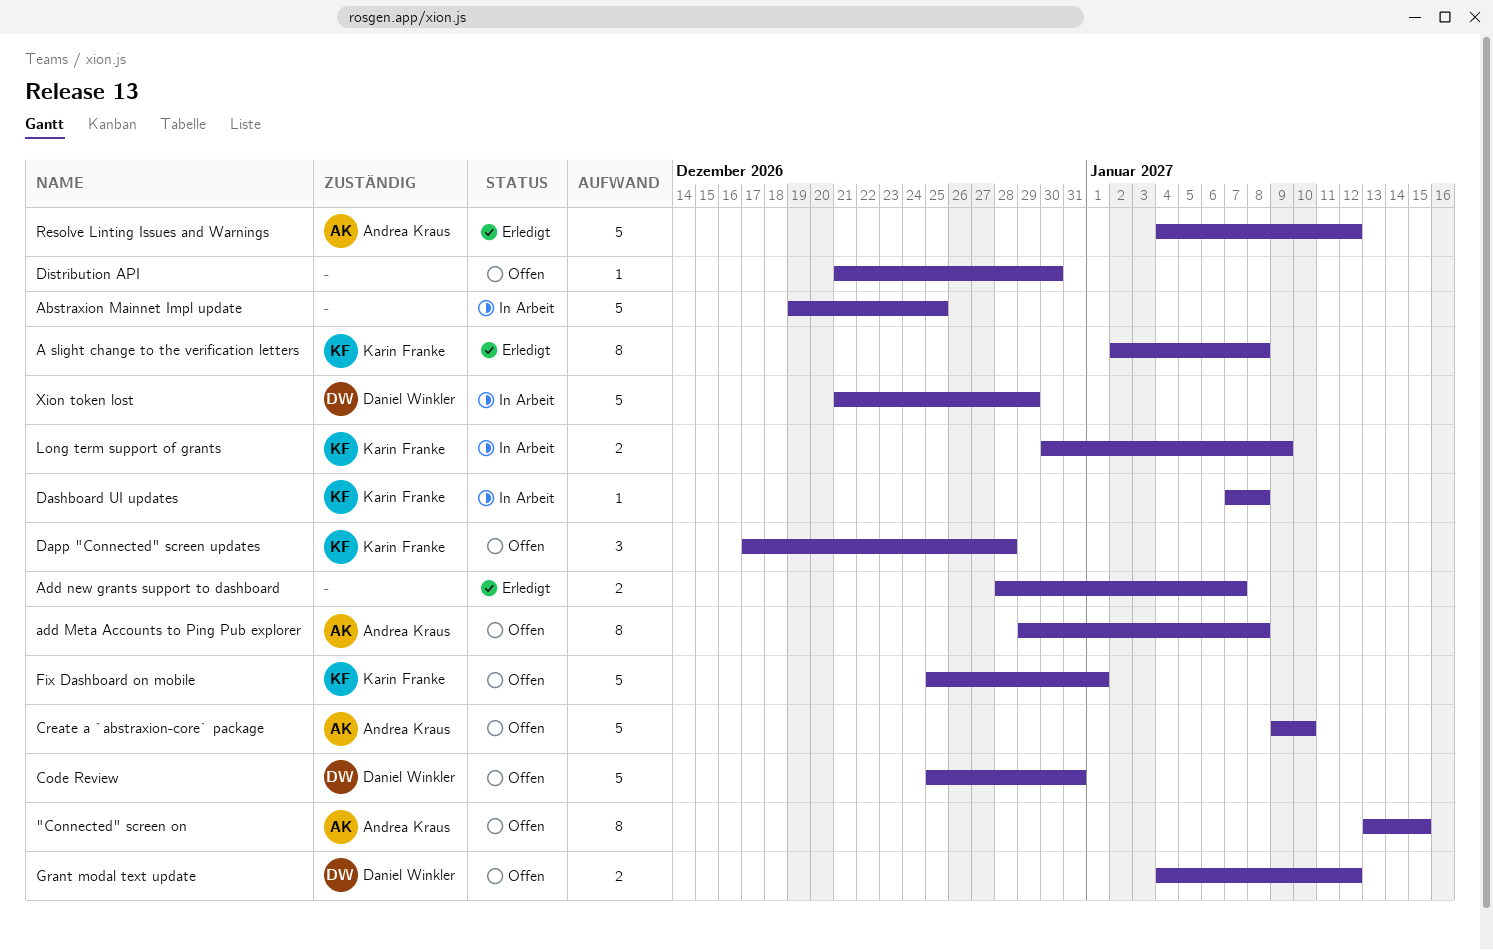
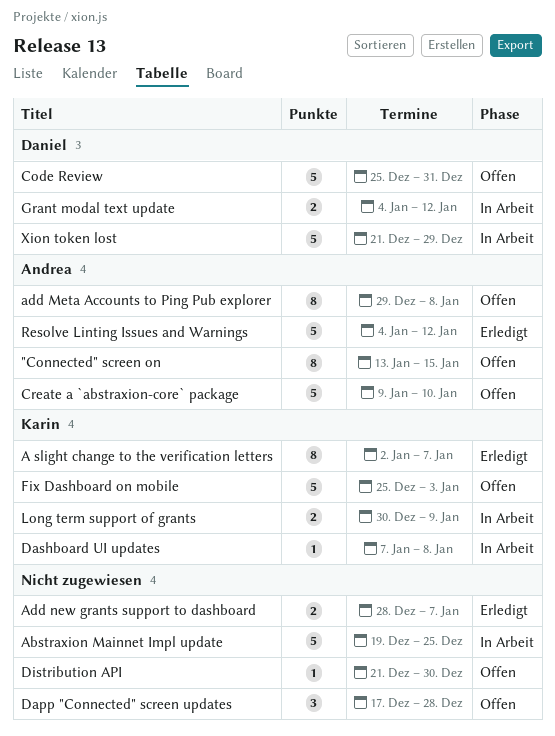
A slight change to the verification letters, due: Jan 8 -> Jan 7
Dapp "Connected" screen updates, owner: Karin Franke -> none
Fix Dashboard on mobile, due: Jan 1 -> Jan 3
Grant modal text update, status: Offen -> In Arbeit

